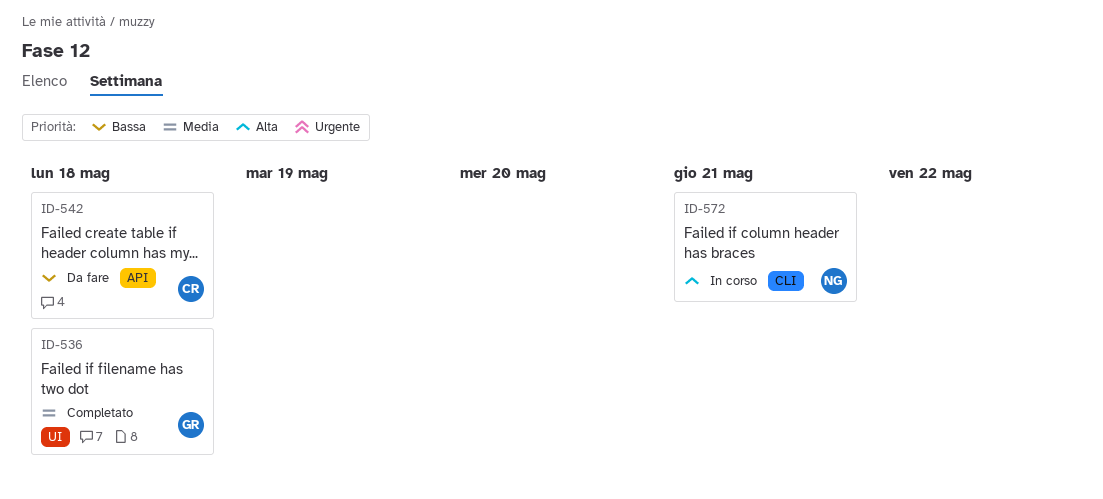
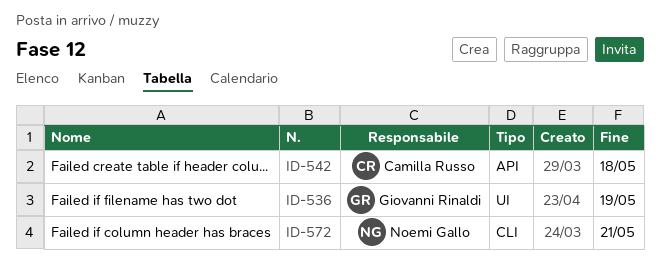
ID-536, due: May 18 -> May 19

